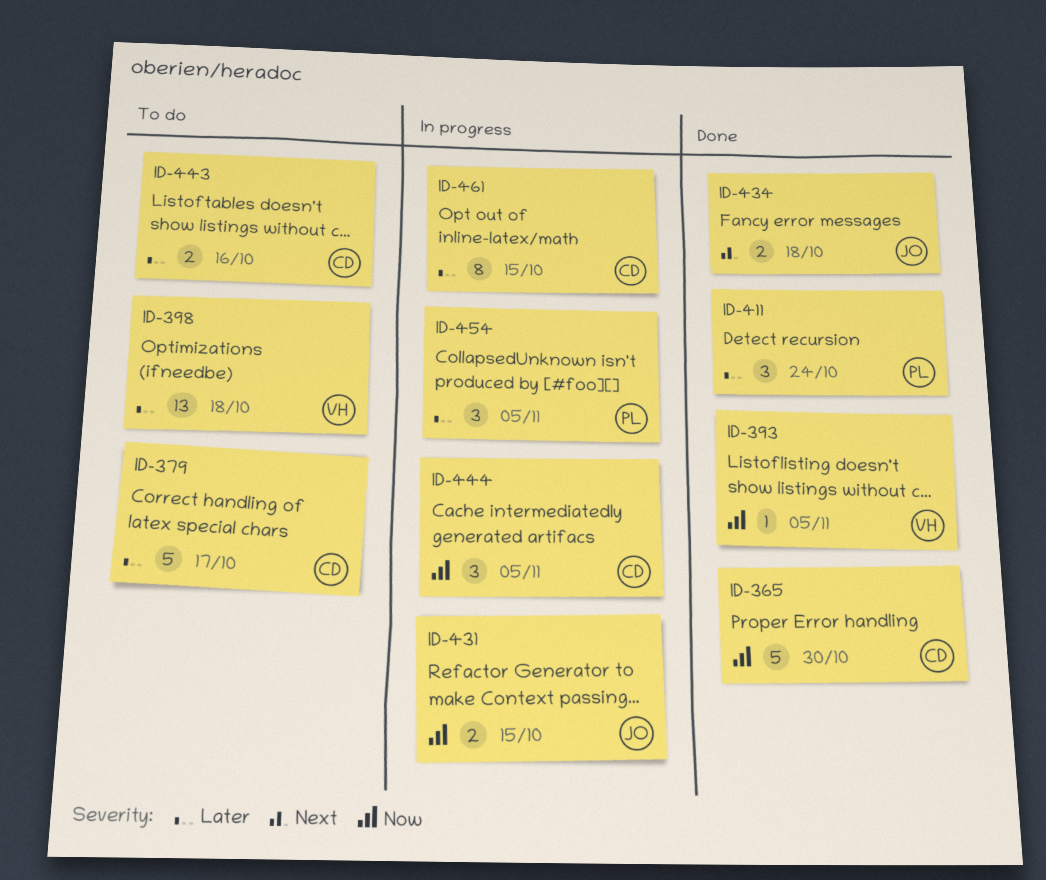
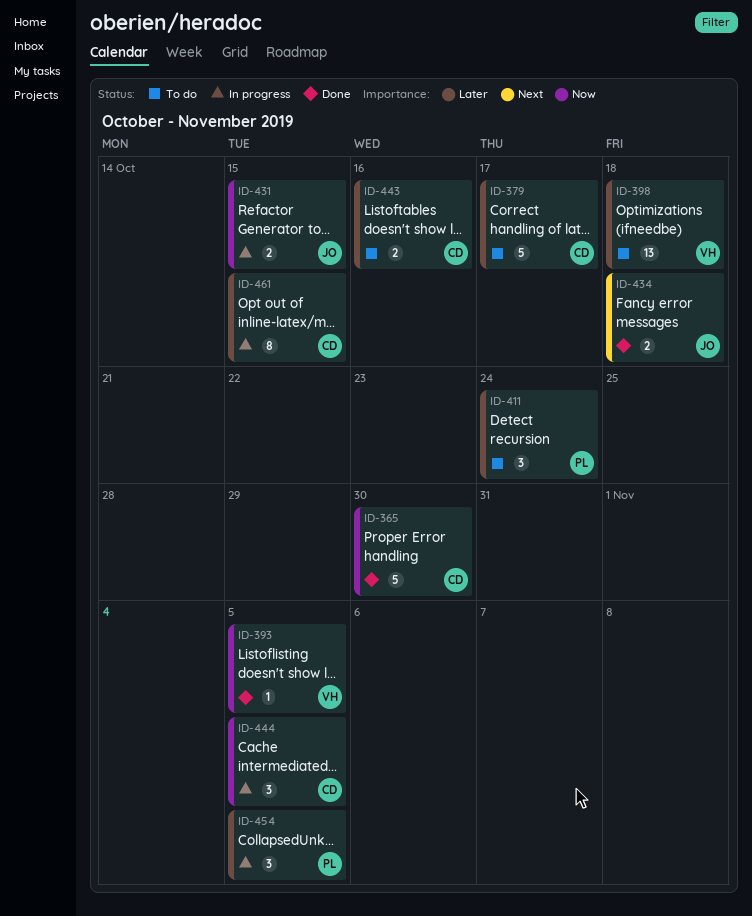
ID-411, status: Done -> To do

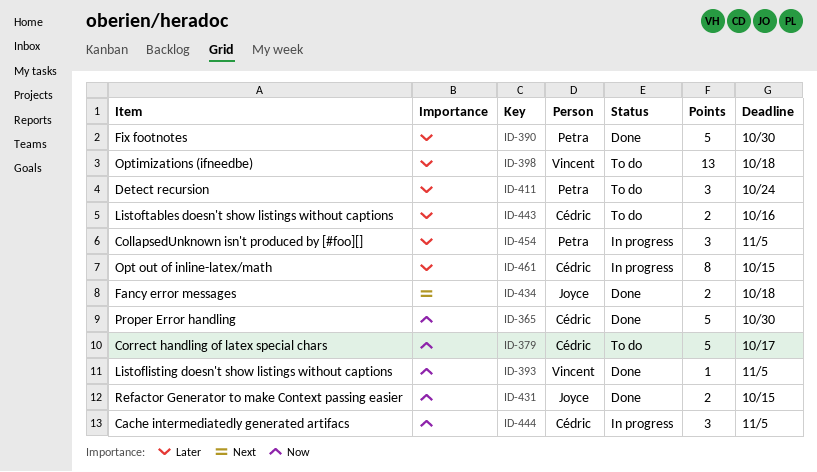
ID-379, priority: Later -> Now
ID-390: none -> present
ID-431, status: In progress -> Done

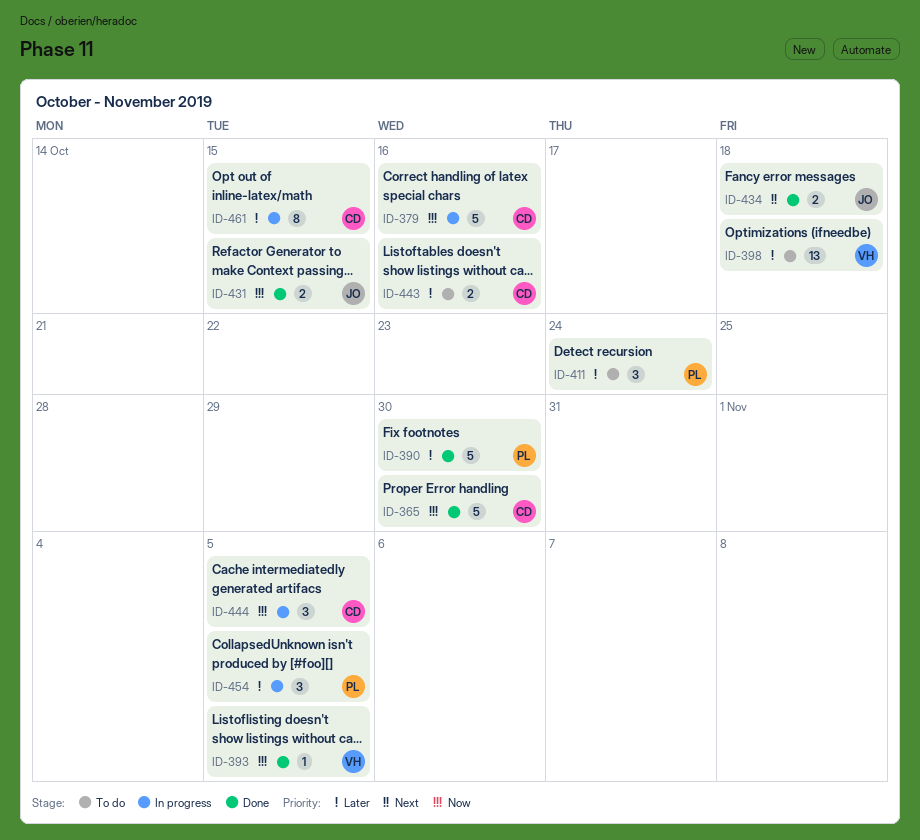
ID-379, status: To do -> In progress
ID-379, due: Oct 17 -> Oct 16

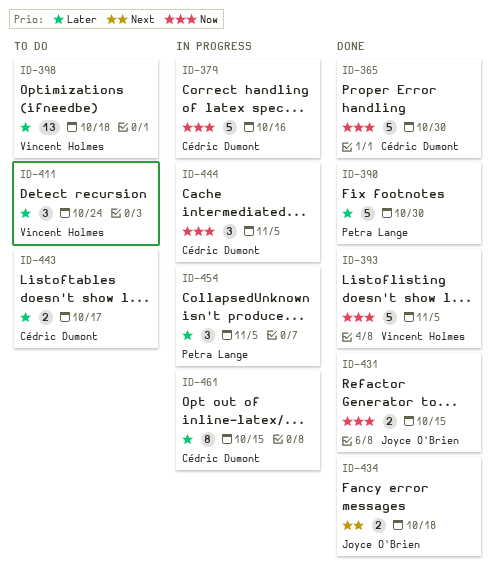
ID-393, estimate: 1 -> 5
ID-411, owner: Petra Lange -> Vincent Holmes
ID-443, due: Oct 16 -> Oct 17

